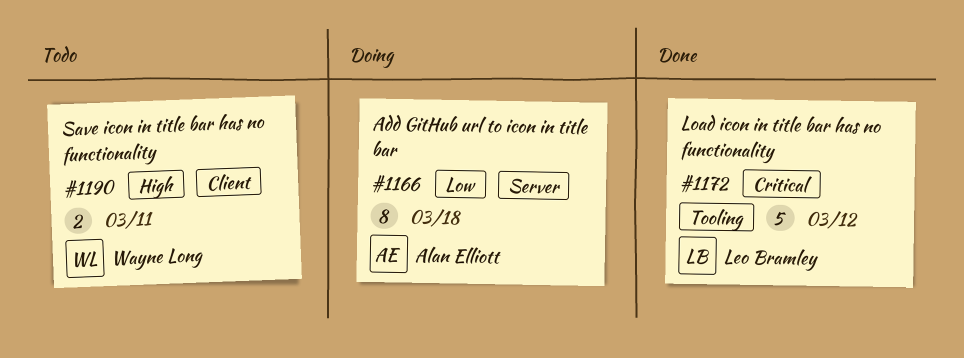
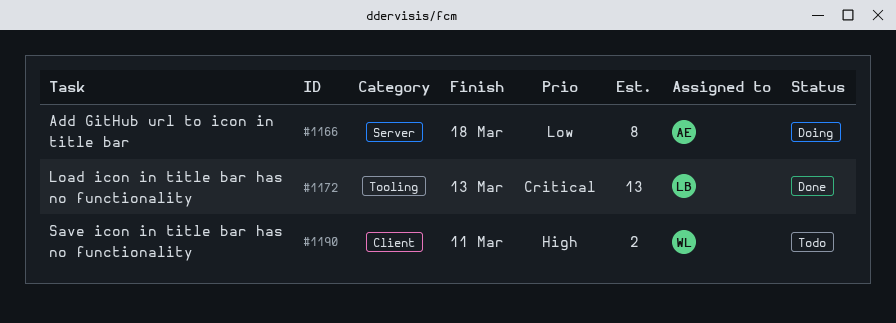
#1172, estimate: 5 -> 13
#1172, due: Mar 12 -> Mar 13

